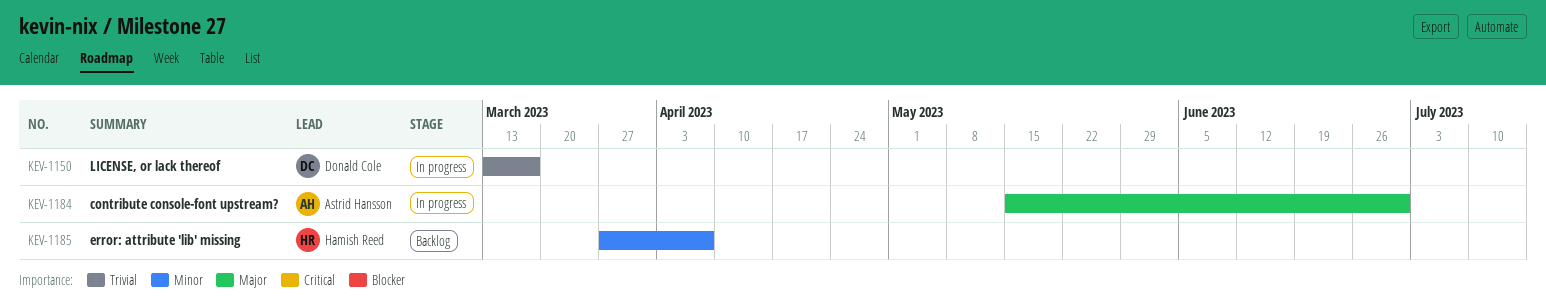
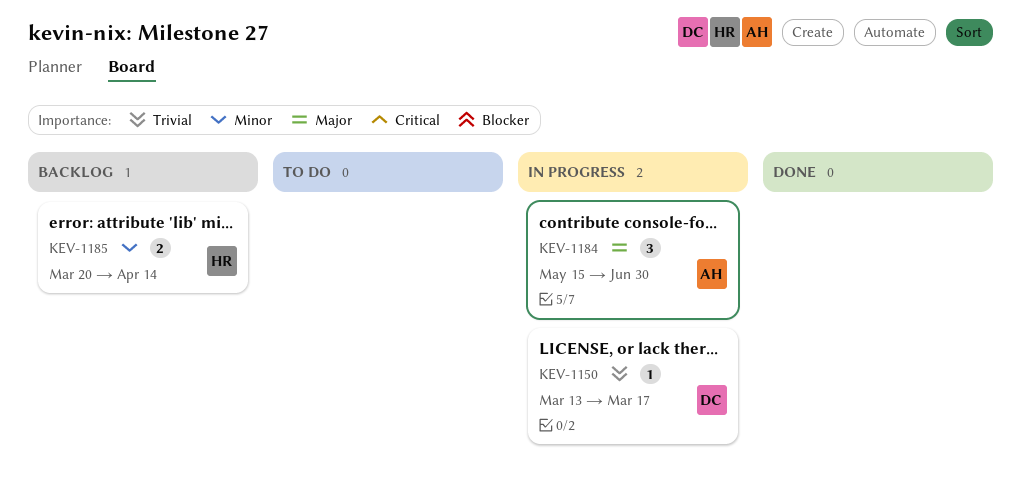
KEV-1185, start: Mar 27 -> Mar 20
KEV-1185, due: Apr 7 -> Apr 14

